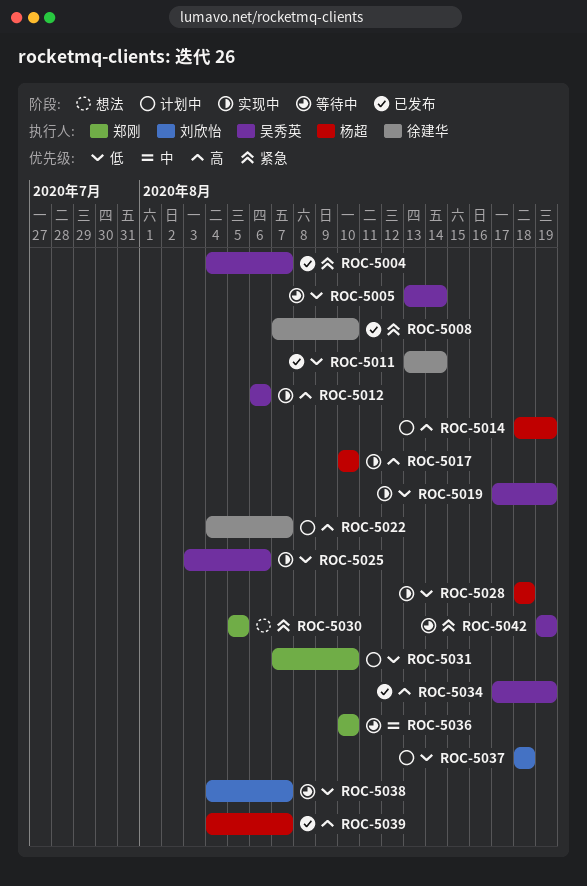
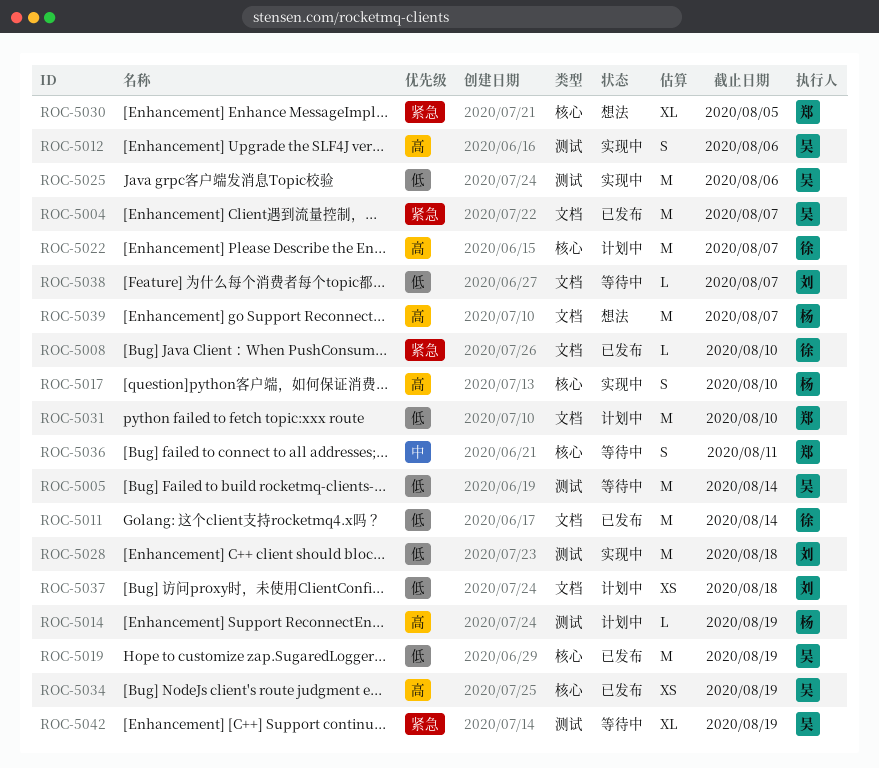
ROC-5019, status: 实现中 -> 已发布
ROC-5028, owner: 杨超 -> 刘欣怡
ROC-5036, due: Aug 10 -> Aug 11
ROC-5039, status: 已发布 -> 想法

